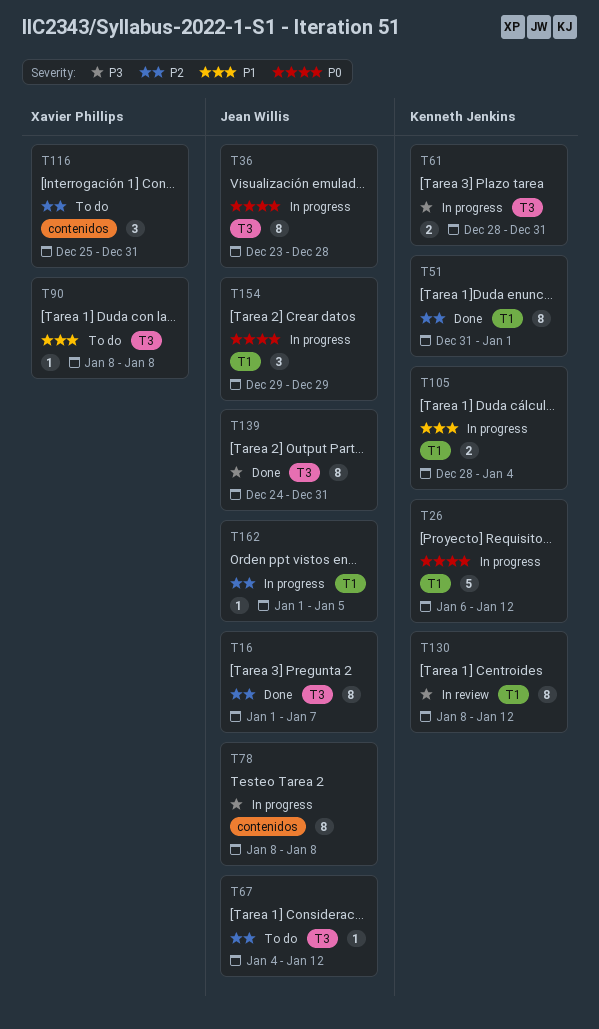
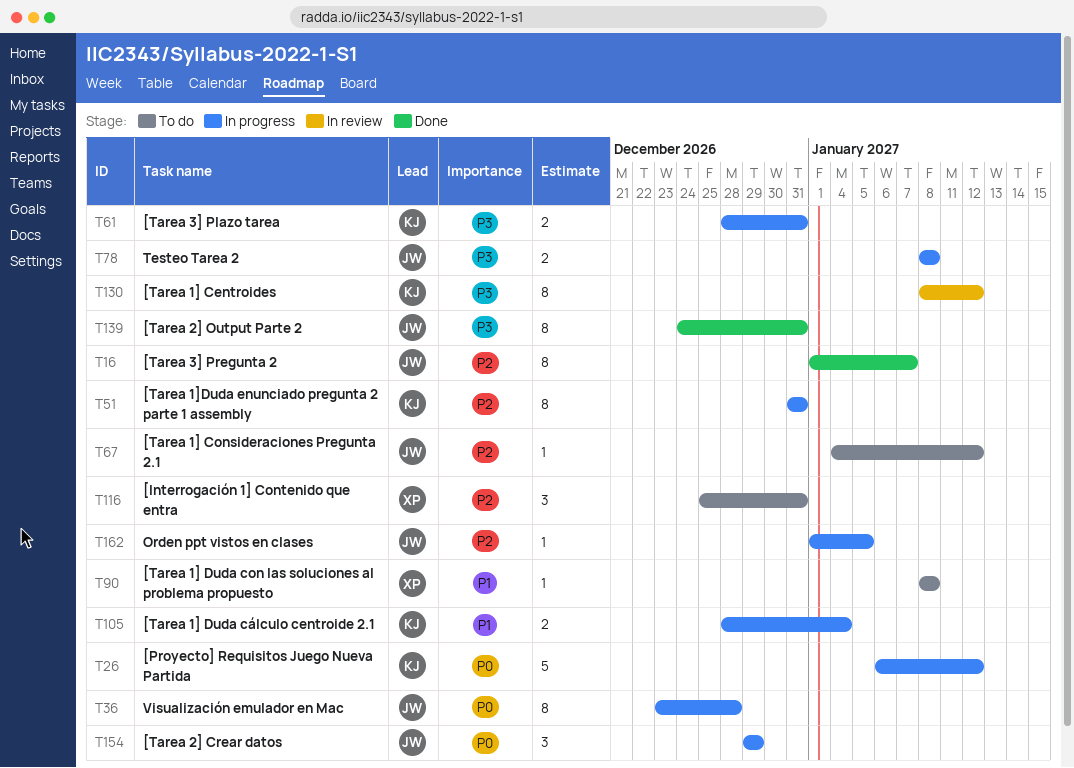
T51, status: Done -> In progress
T51, due: Jan 1 -> Dec 31
T78, estimate: 8 -> 2

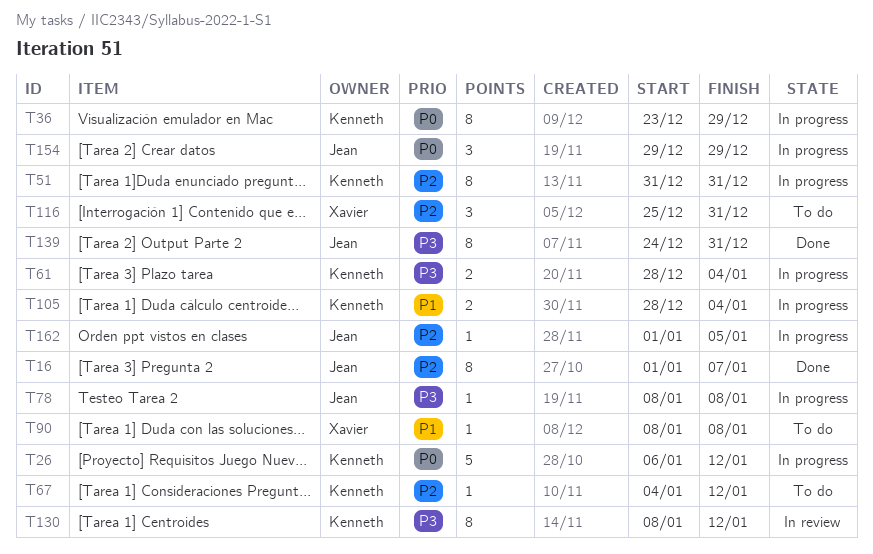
T36, owner: Jean -> Kenneth
T36, due: Dec 28 -> Dec 29
T61, due: Dec 31 -> Jan 4
T67, owner: Jean -> Kenneth
T78, estimate: 2 -> 1

